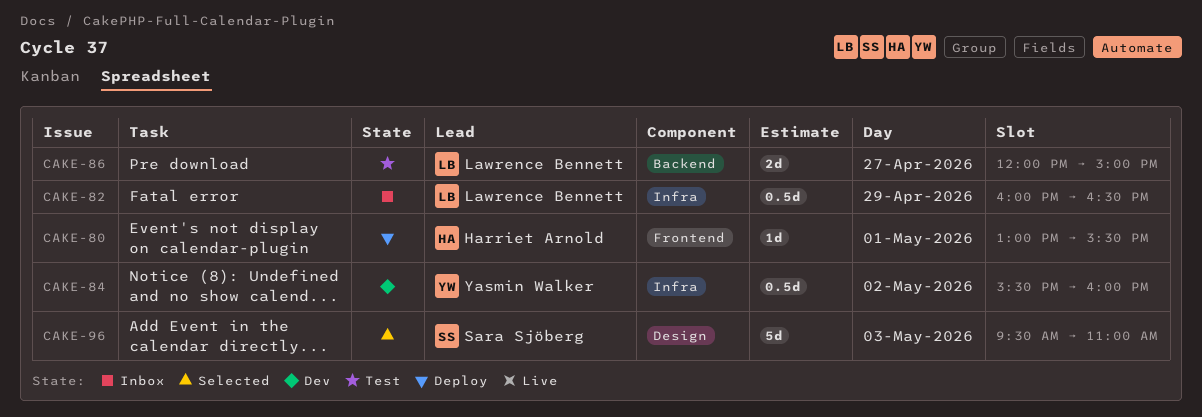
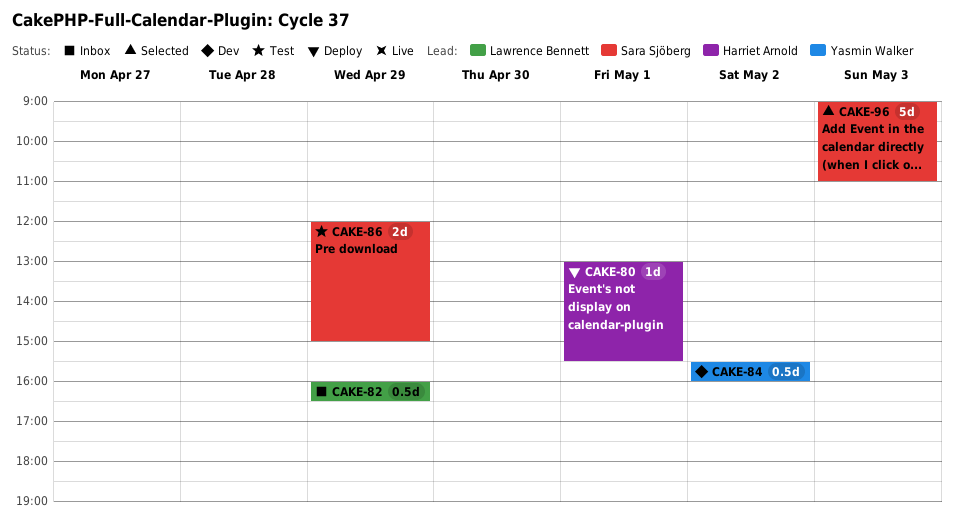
CAKE-86, owner: Lawrence Bennett -> Sara Sjöberg
CAKE-86, day: Apr 27 -> Apr 29
CAKE-96, begins: 09:30 -> 09:00

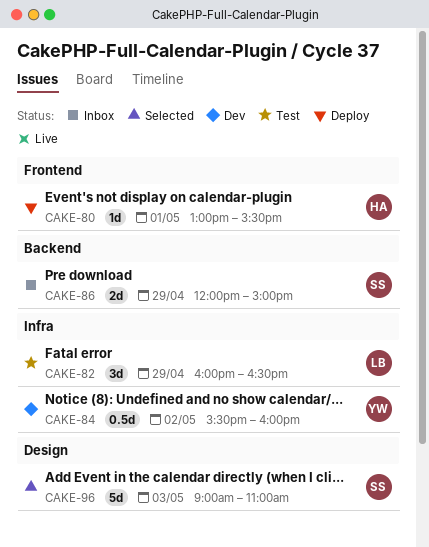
CAKE-82, status: Inbox -> Test
CAKE-82, estimate: 0.5d -> 3d
CAKE-86, status: Test -> Inbox

